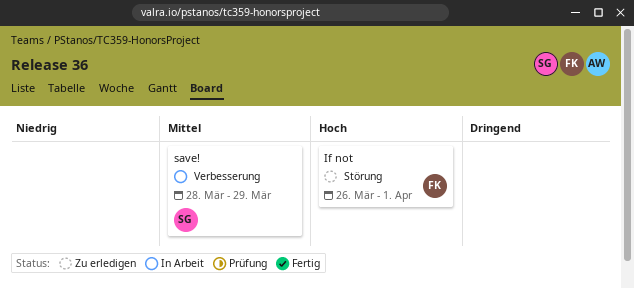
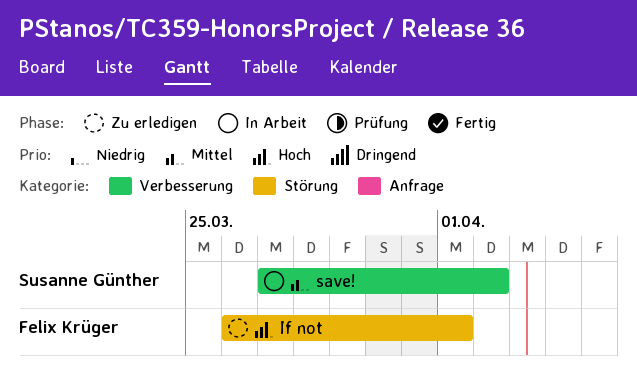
save!, start: Mar 28 -> Mar 27
save!, due: Mar 29 -> Apr 2

